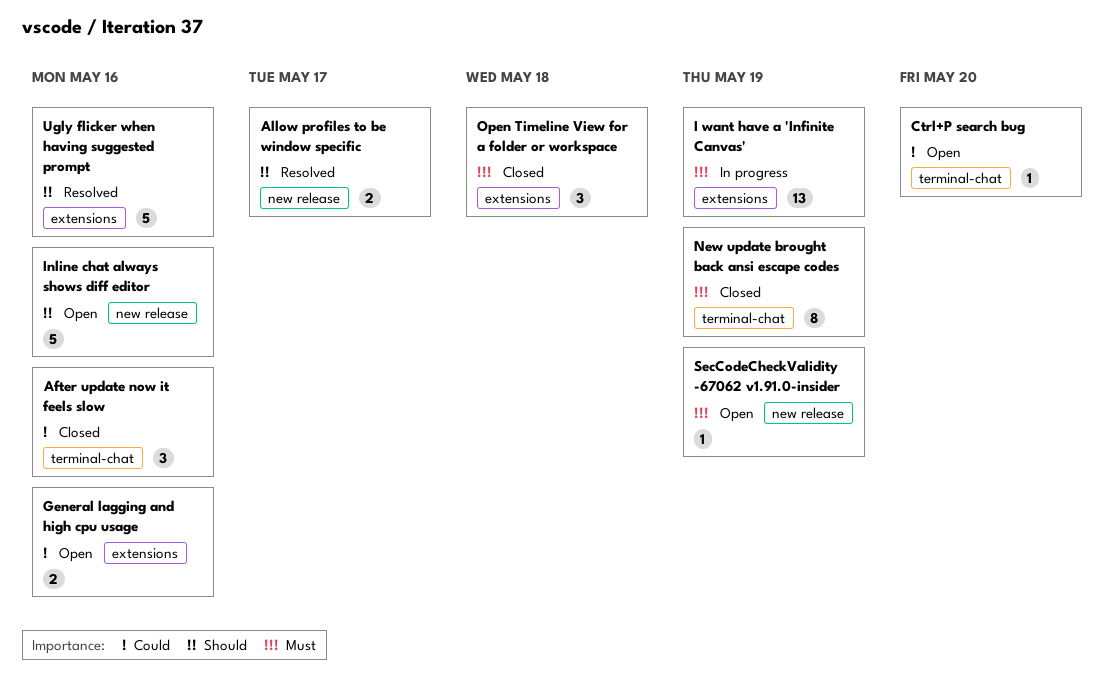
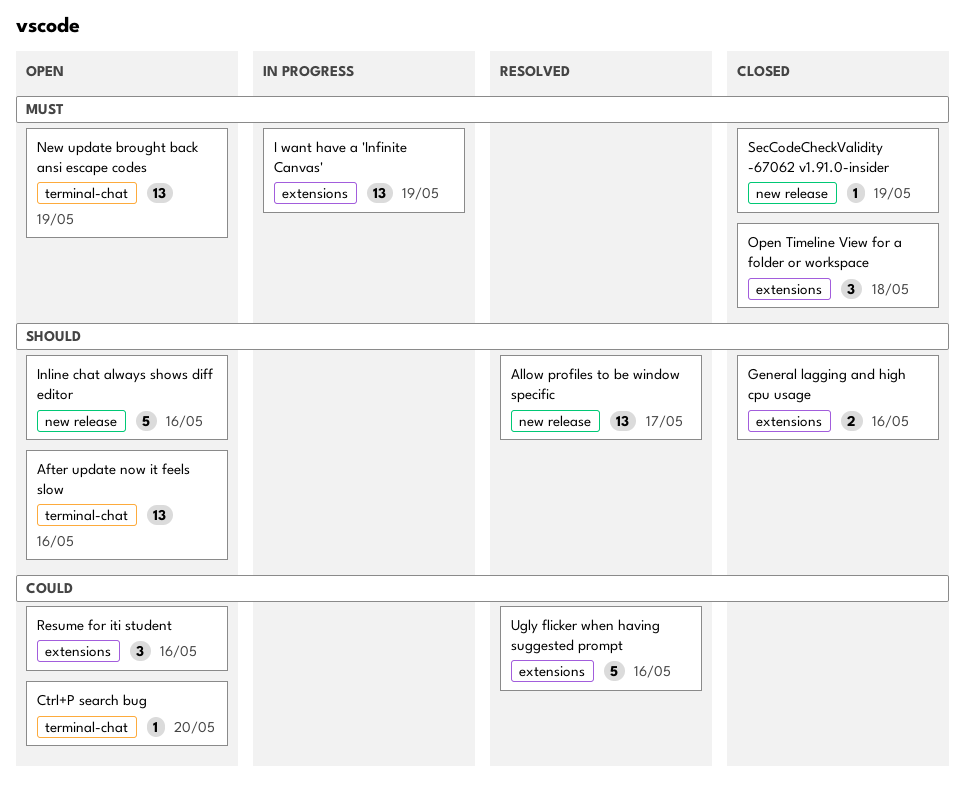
After update now it feels slow, status: Closed -> Open
After update now it feels slow, priority: Could -> Should
After update now it feels slow, estimate: 3 -> 13
Allow profiles to be window specific, estimate: 2 -> 13
General lagging and high cpu usage, status: Open -> Closed
General lagging and high cpu usage, priority: Could -> Should
New update brought back ansi escape codes, status: Closed -> Open
New update brought back ansi escape codes, estimate: 8 -> 13
Resume for iti student: none -> present
SecCodeCheckValidity -67062 v1.91.0-insider, status: Open -> Closed
Ugly flicker when having suggested prompt, priority: Should -> Could

